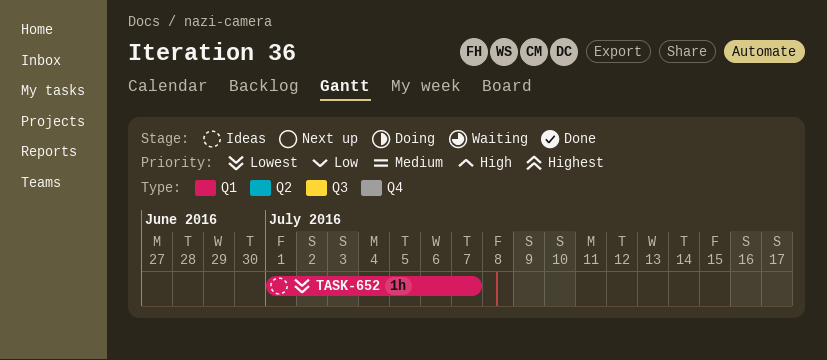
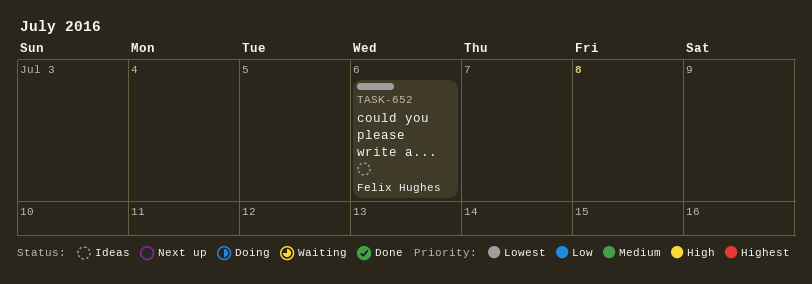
TASK-652, due: Jul 7 -> Jul 6

